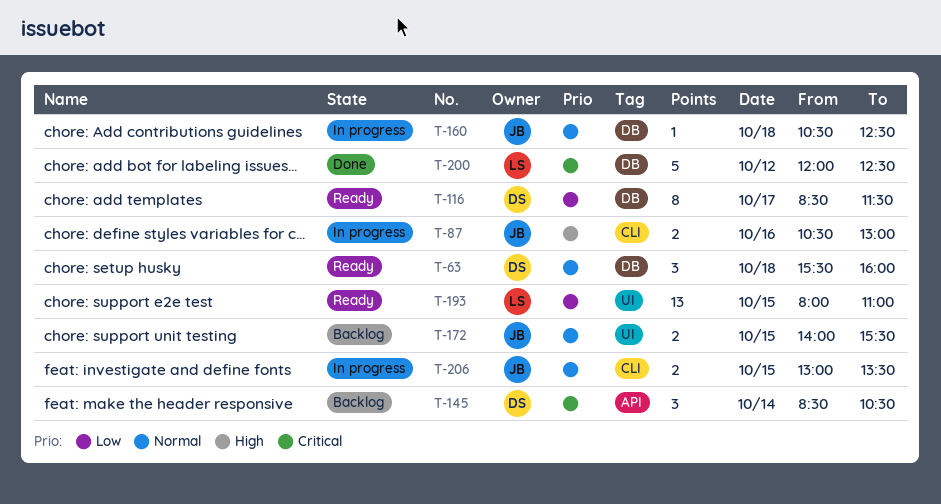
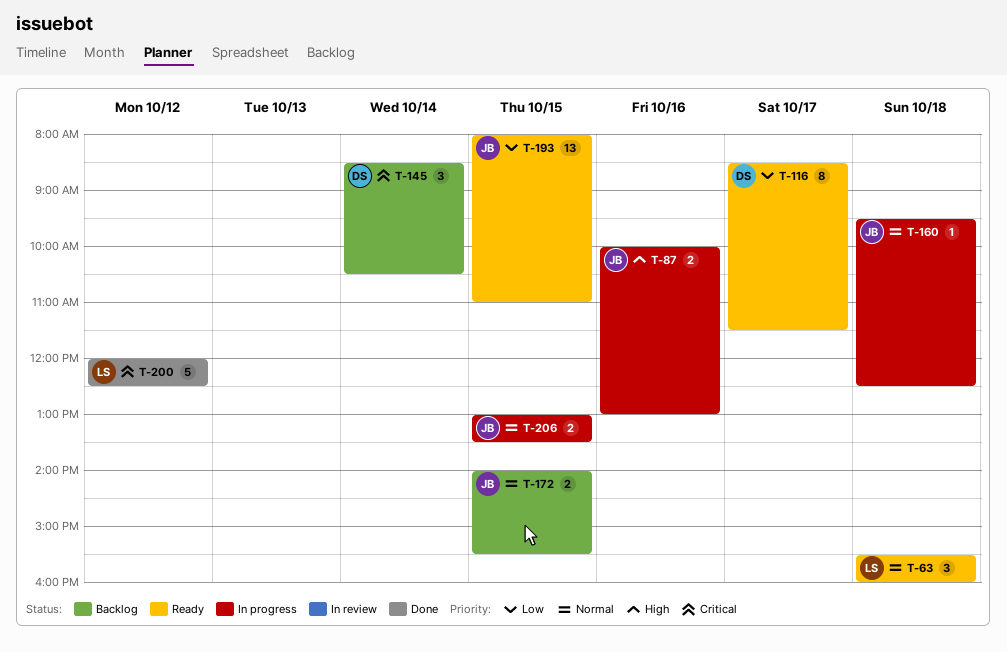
T-63, owner: DS -> LS
T-87, begins: 10:30 -> 10:00
T-160, begins: 10:30 -> 09:30
T-193, owner: LS -> JB

